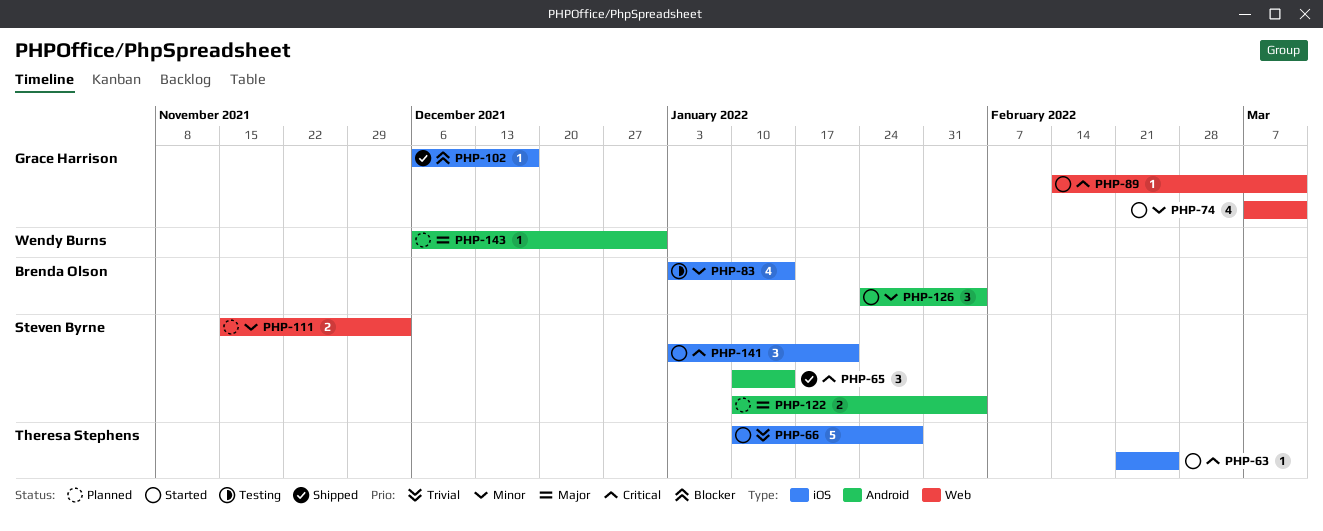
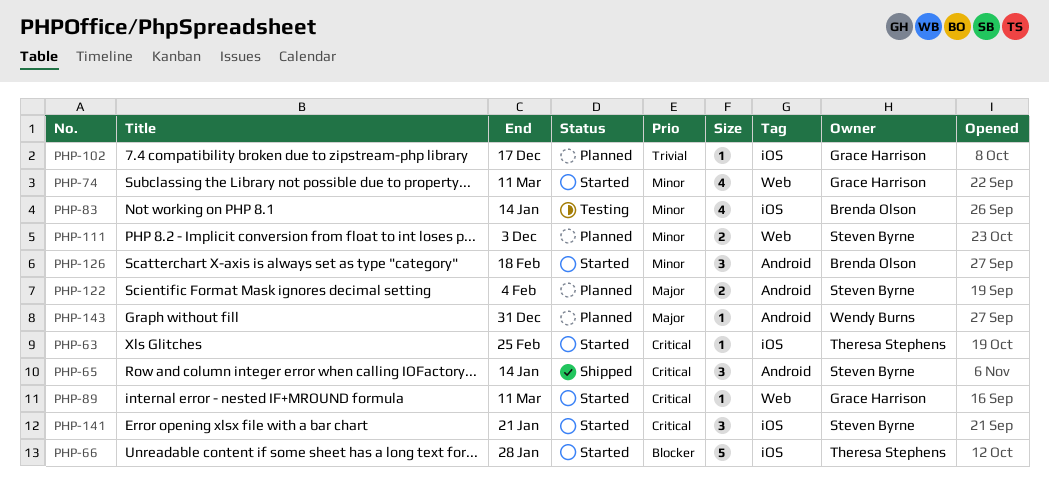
PHP-66, priority: Trivial -> Blocker
PHP-102, status: Shipped -> Planned
PHP-102, priority: Blocker -> Trivial
PHP-126, due: Feb 4 -> Feb 18

